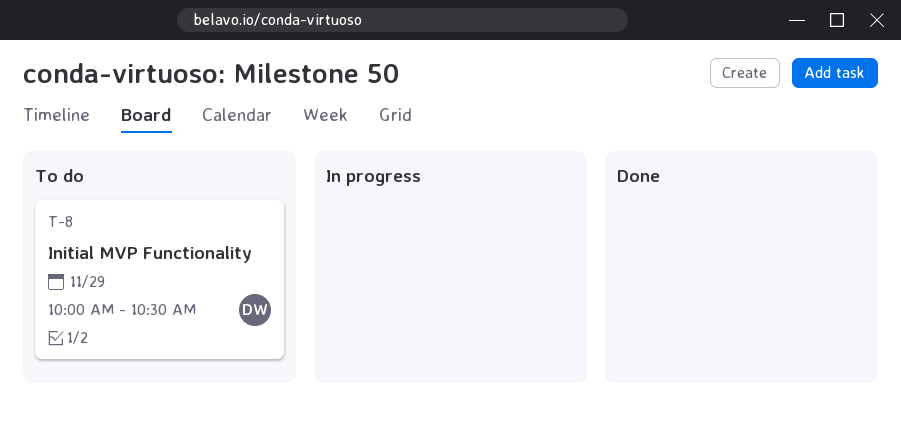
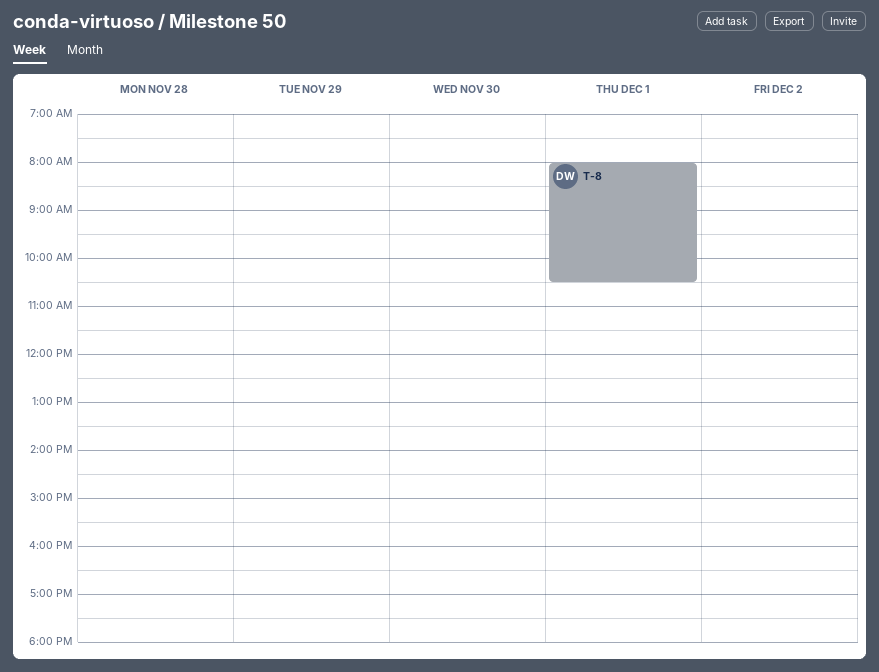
T-8, day: Nov 29 -> Dec 1
T-8, begins: 10:00 -> 08:00

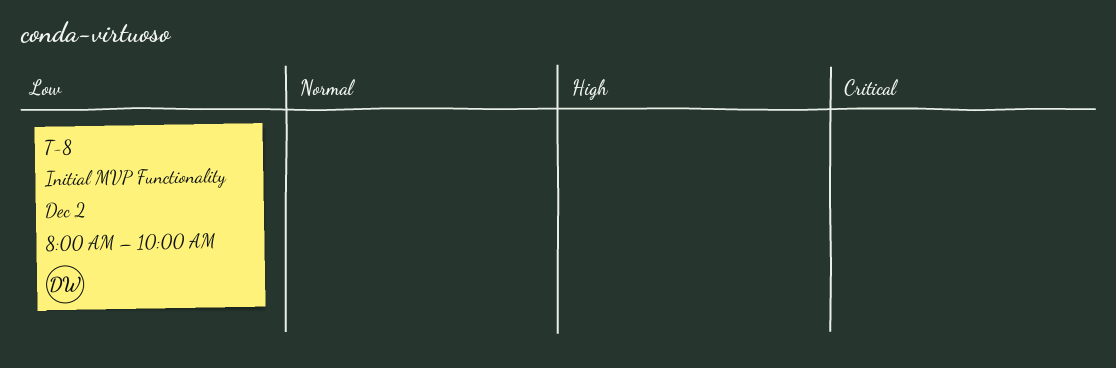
T-8, day: Dec 1 -> Dec 2
T-8, ends: 10:30 -> 10:00

